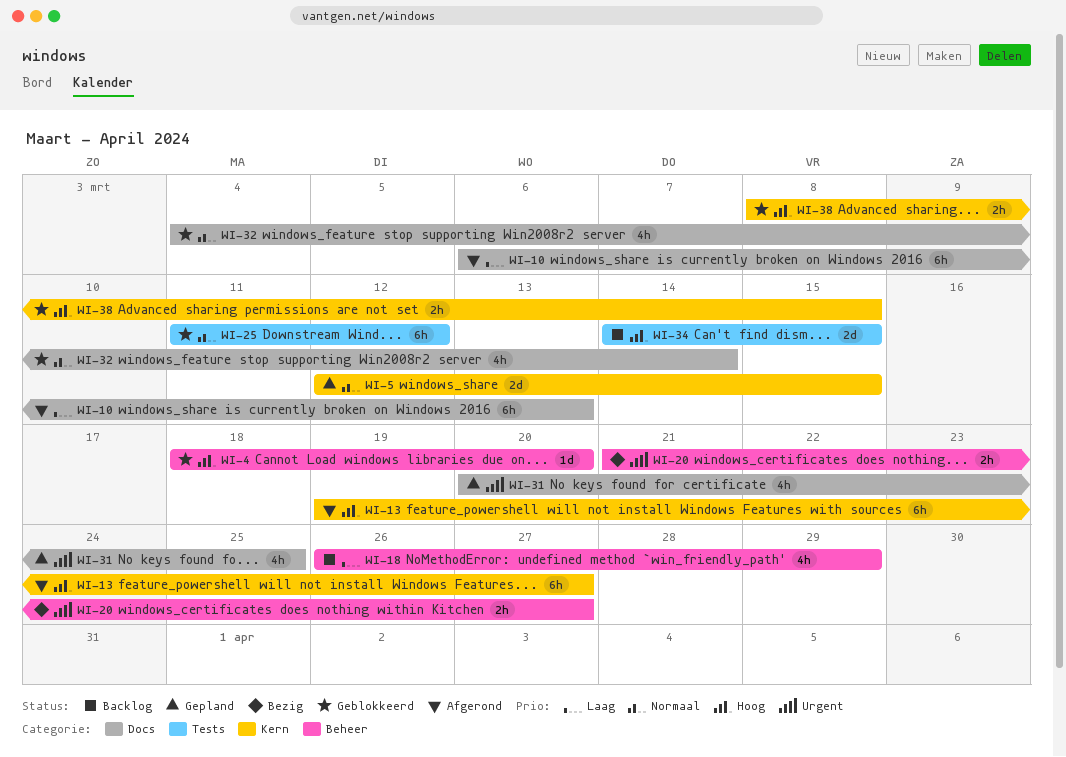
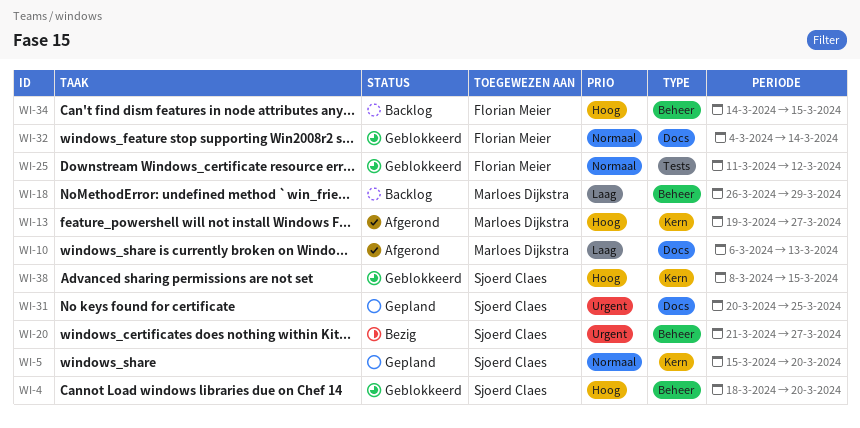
WI-5, start: Mar 12 -> Mar 15
WI-5, due: Mar 15 -> Mar 20
WI-34, label: Tests -> Beheer

